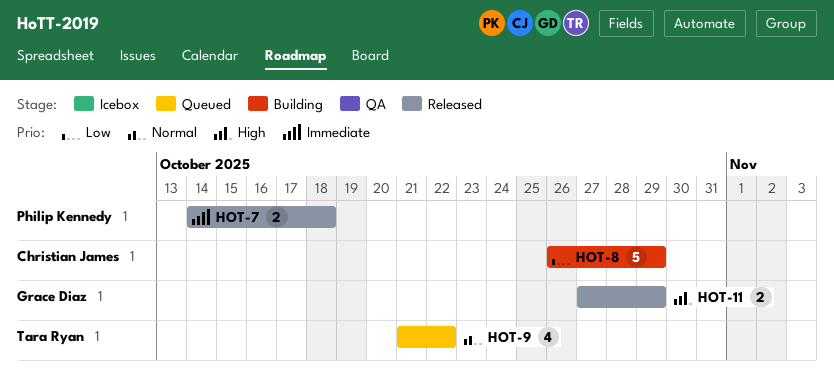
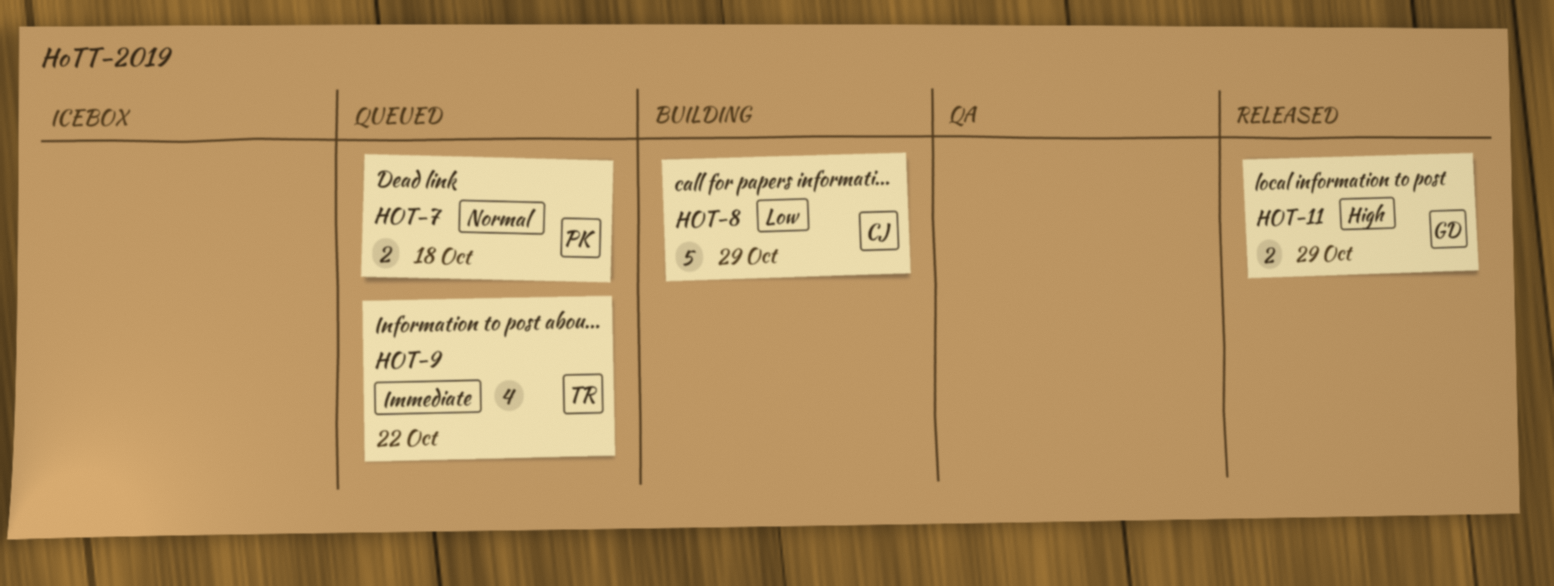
HOT-7, status: Released -> Queued
HOT-7, priority: Immediate -> Normal
HOT-9, priority: Normal -> Immediate

